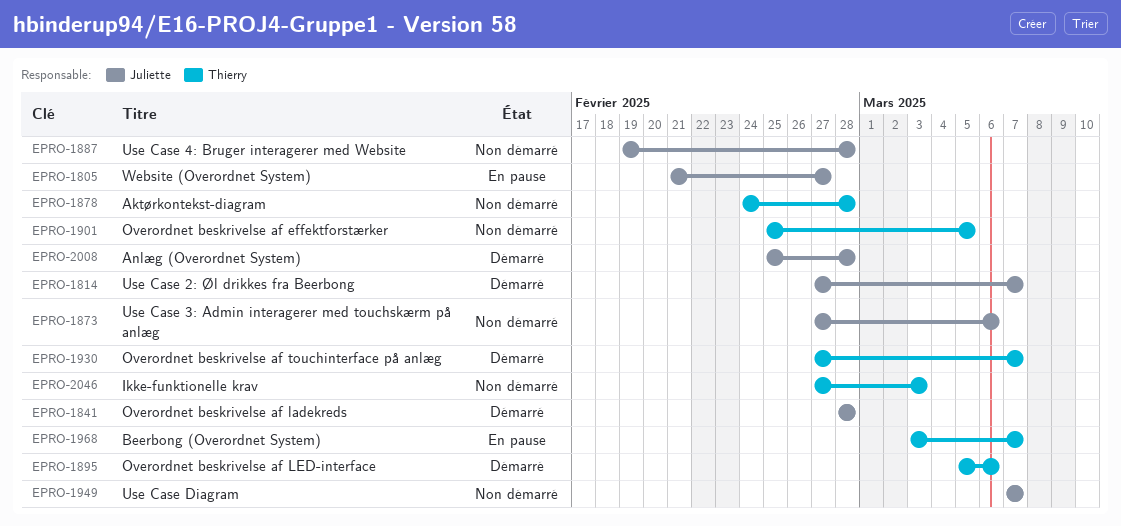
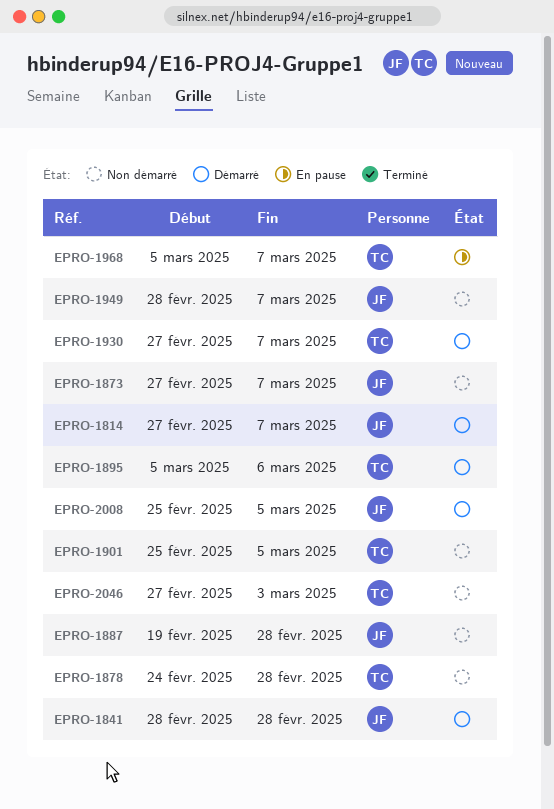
EPRO-1805: present -> none
EPRO-1873, due: Mar 6 -> Mar 7
EPRO-1949, start: Mar 7 -> Feb 28
EPRO-1968, start: Mar 3 -> Mar 5
EPRO-2008, due: Feb 28 -> Mar 5

